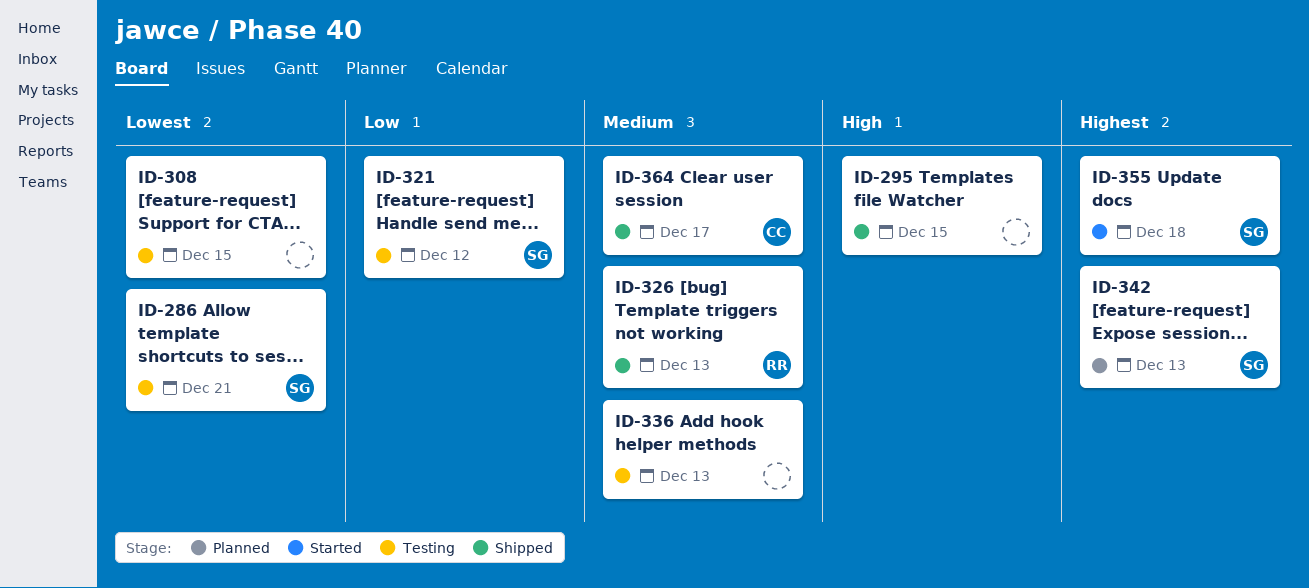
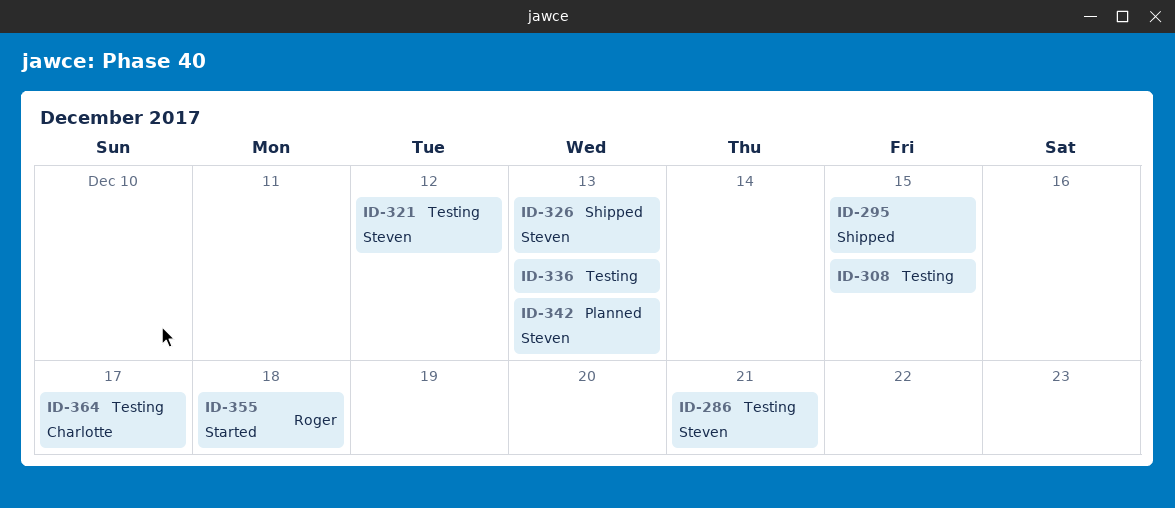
ID-326, owner: Roger -> Steven
ID-355, owner: Steven -> Roger
ID-364, status: Shipped -> Testing

